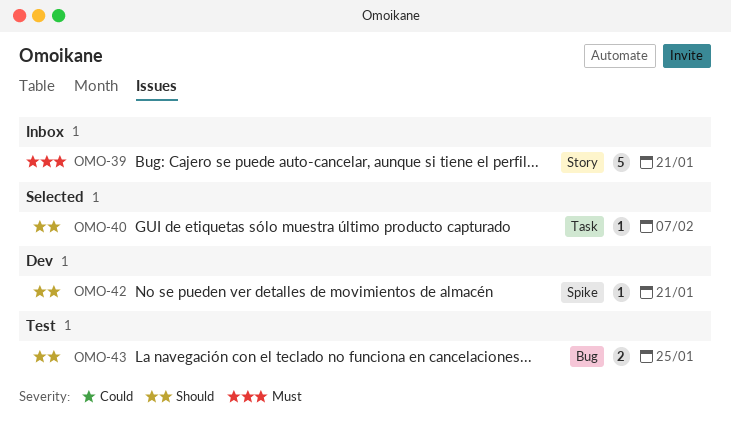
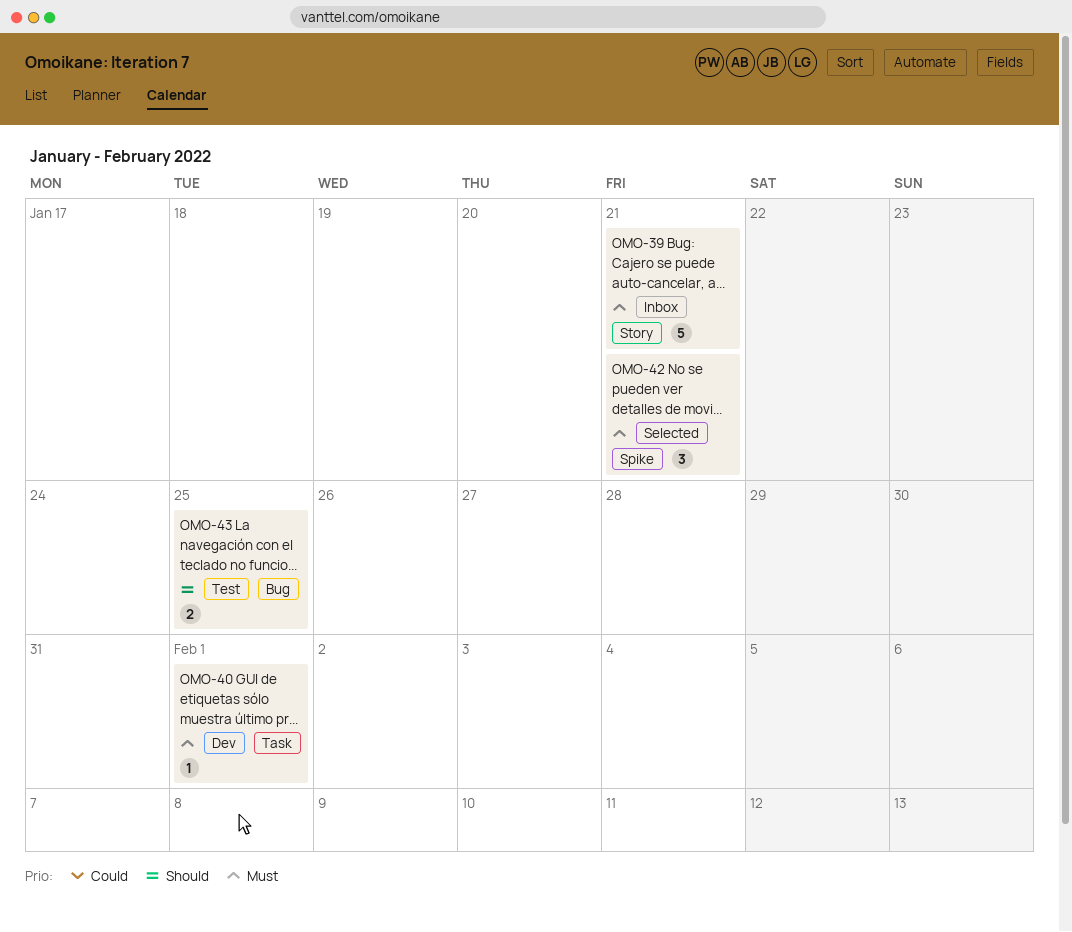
OMO-40, status: Selected -> Dev
OMO-40, priority: Should -> Must
OMO-40, due: Feb 7 -> Feb 1
OMO-42, status: Dev -> Selected
OMO-42, priority: Should -> Must
OMO-42, estimate: 1 -> 3

